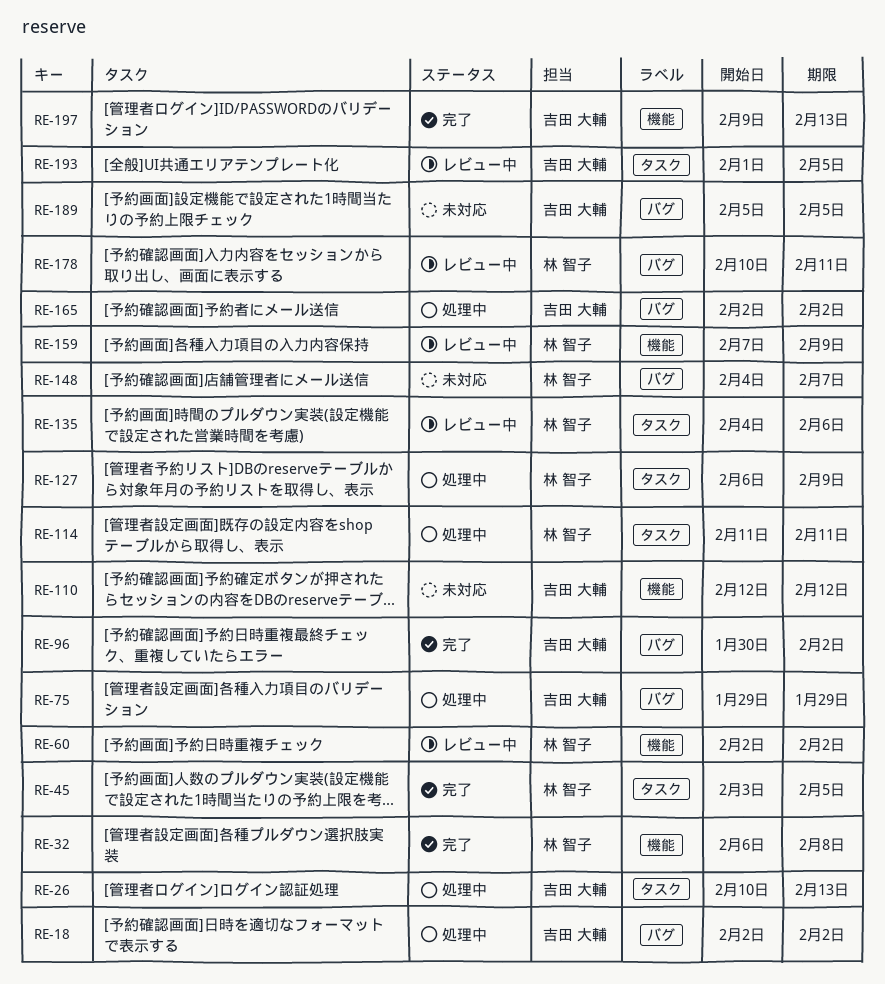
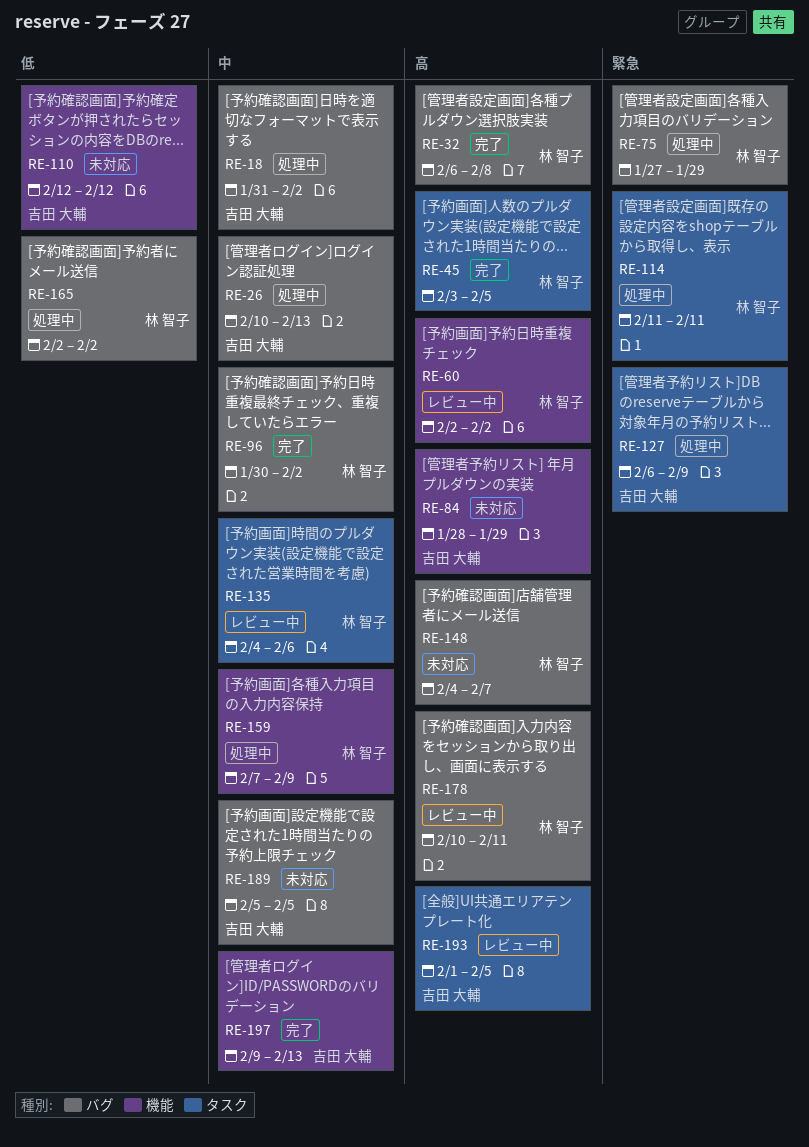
RE-18, start: Feb 2 -> Jan 31
RE-26, label: タスク -> バグ
RE-32, label: 機能 -> バグ
RE-75, owner: 吉田 大輔 -> 林 智子
RE-75, start: Jan 29 -> Jan 27
RE-84: none -> present
RE-96, owner: 吉田 大輔 -> 林 智子
RE-127, owner: 林 智子 -> 吉田 大輔
RE-159, status: レビュー中 -> 処理中
RE-165, owner: 吉田 大輔 -> 林 智子

